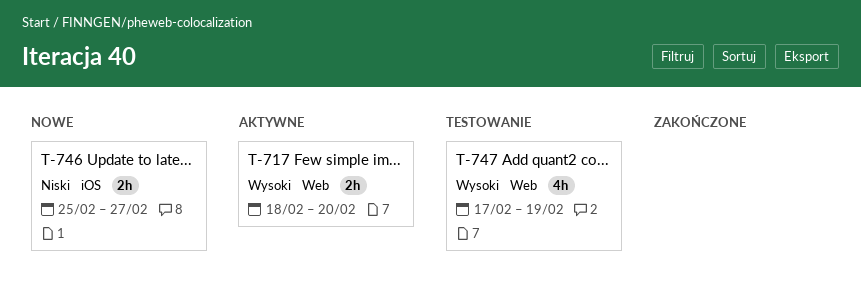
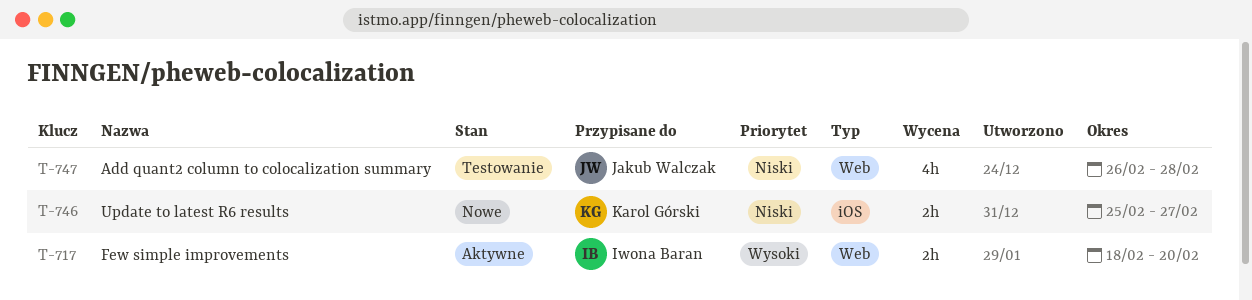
T-747, priority: Wysoki -> Niski
T-747, start: Feb 17 -> Feb 26
T-747, due: Feb 19 -> Feb 28

